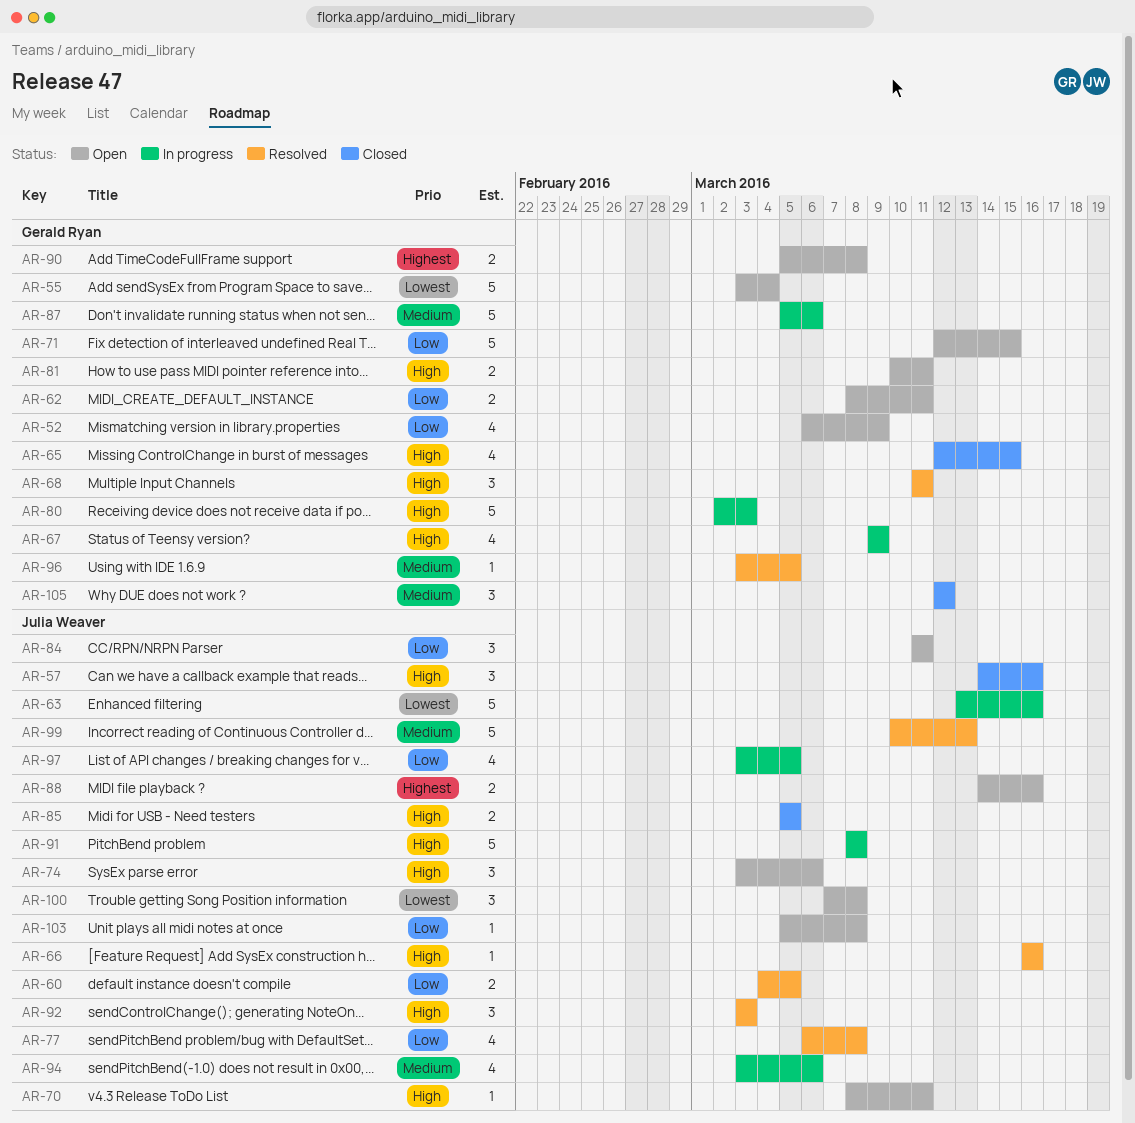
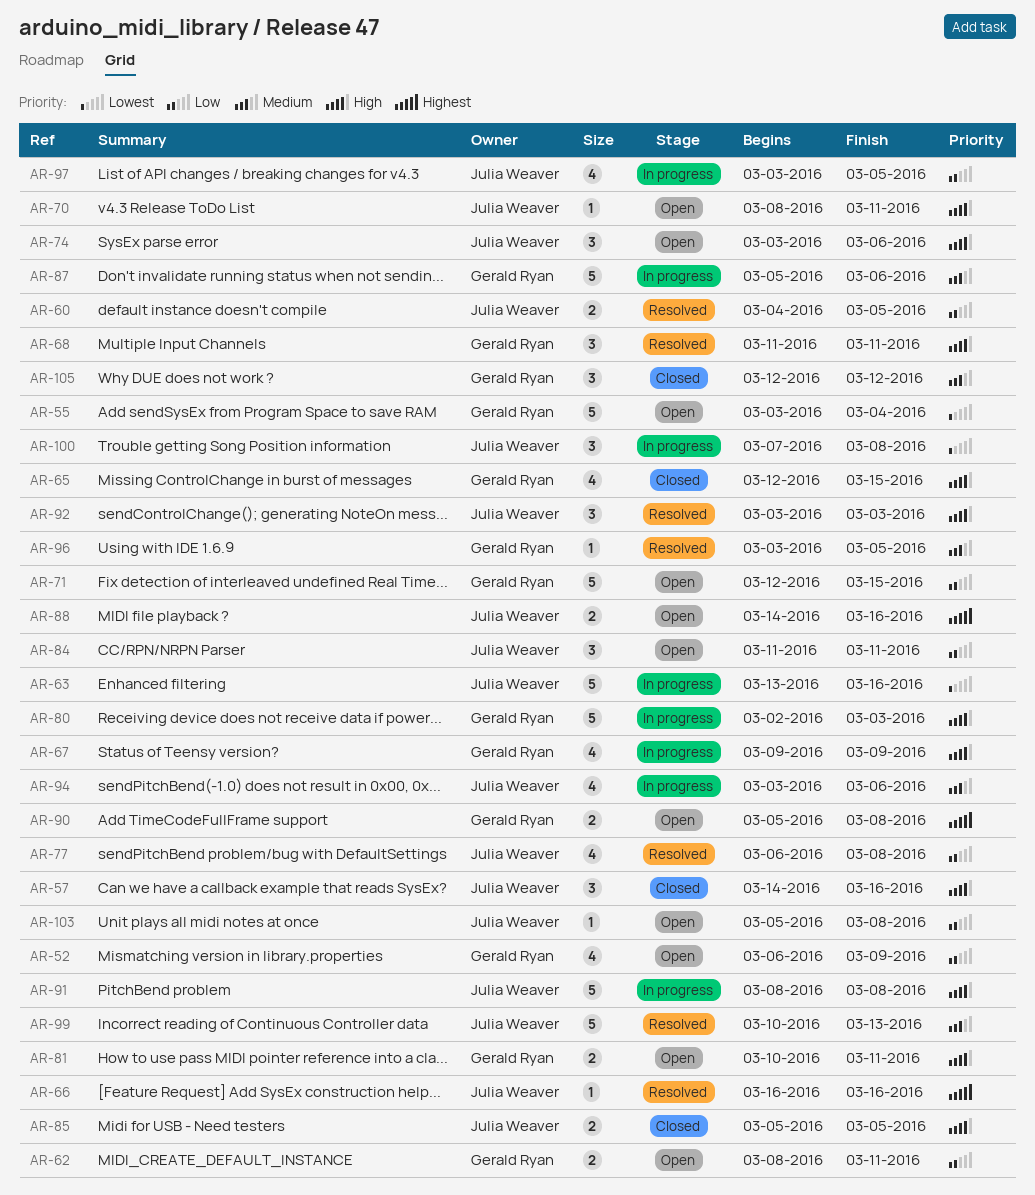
AR-66, priority: High -> Highest
AR-100, status: Open -> In progress

